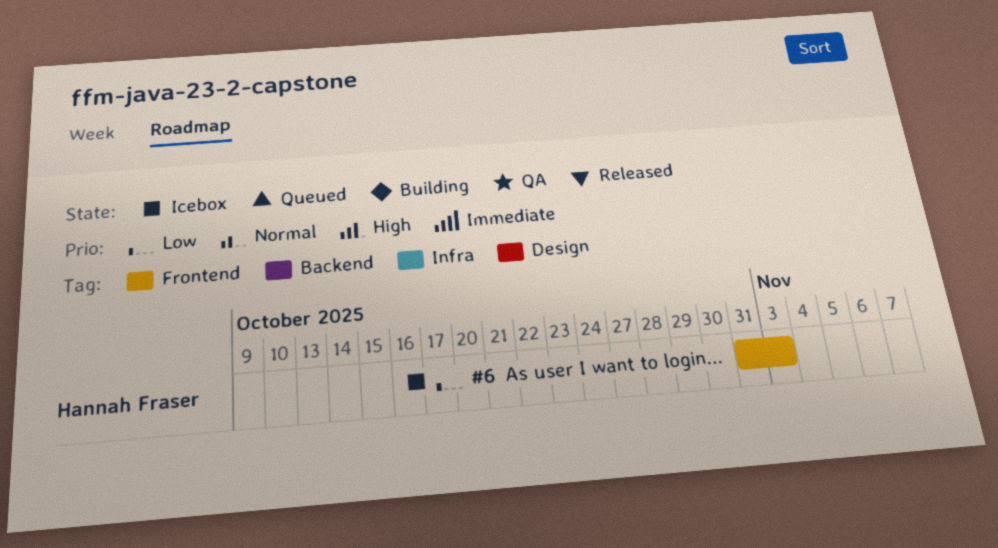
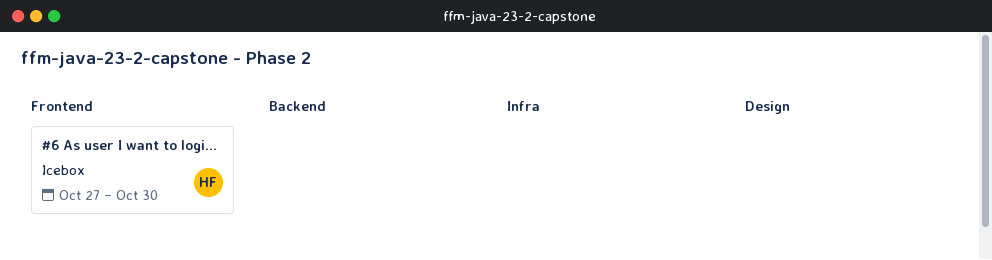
#6, start: Oct 31 -> Oct 27
#6, due: Nov 3 -> Oct 30

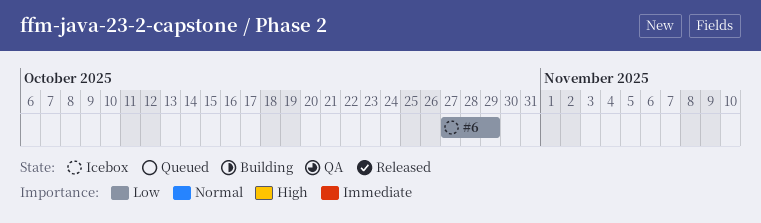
#6, due: Oct 30 -> Oct 29

